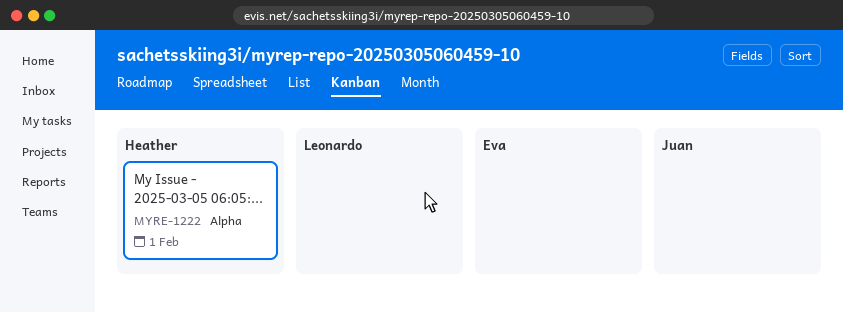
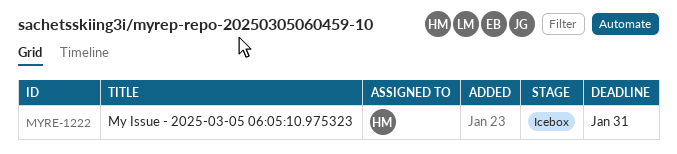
MYRE-1222, due: Feb 1 -> Jan 31

